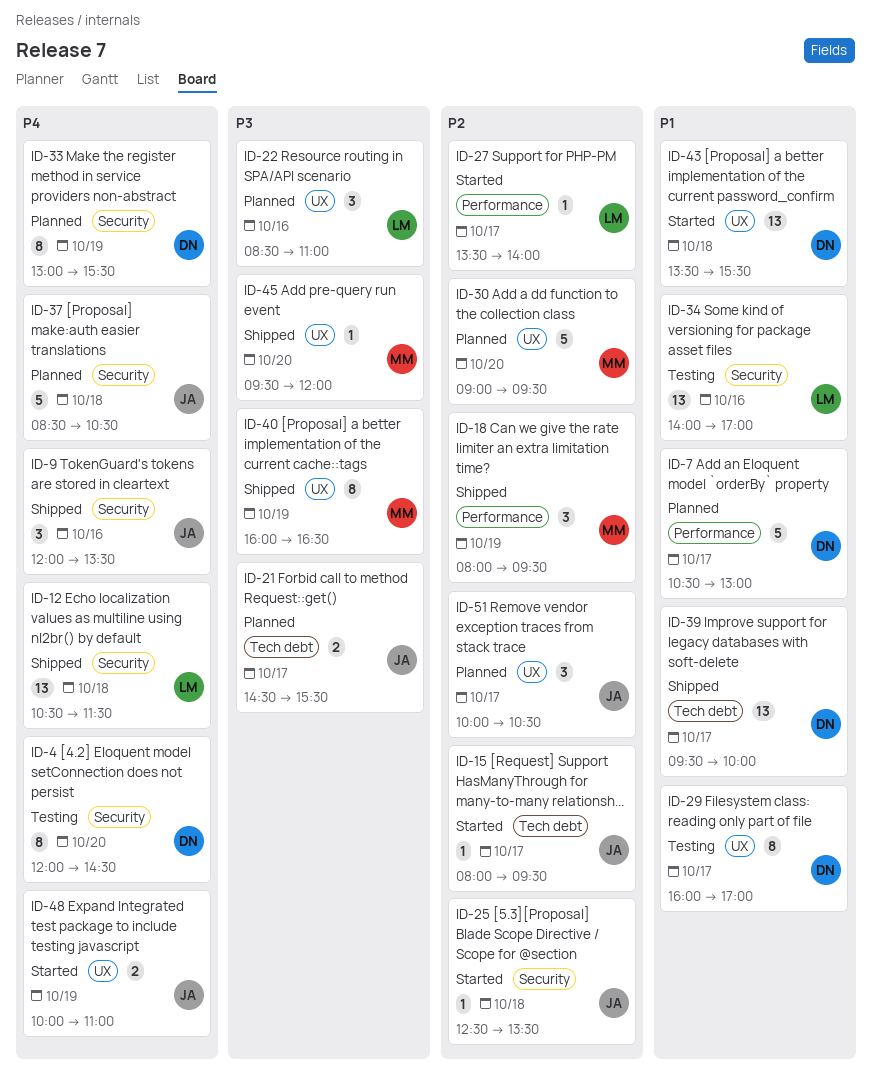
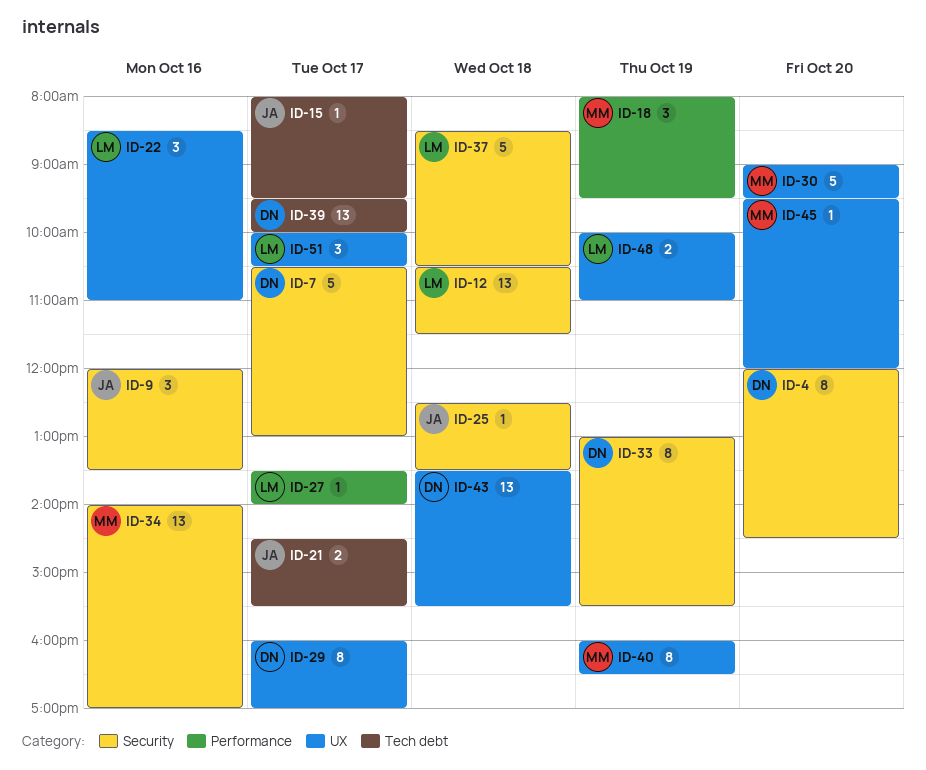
ID-7, label: Performance -> Security
ID-34, owner: LM -> MM
ID-37, owner: JA -> LM
ID-48, owner: JA -> LM
ID-51, owner: JA -> LM

